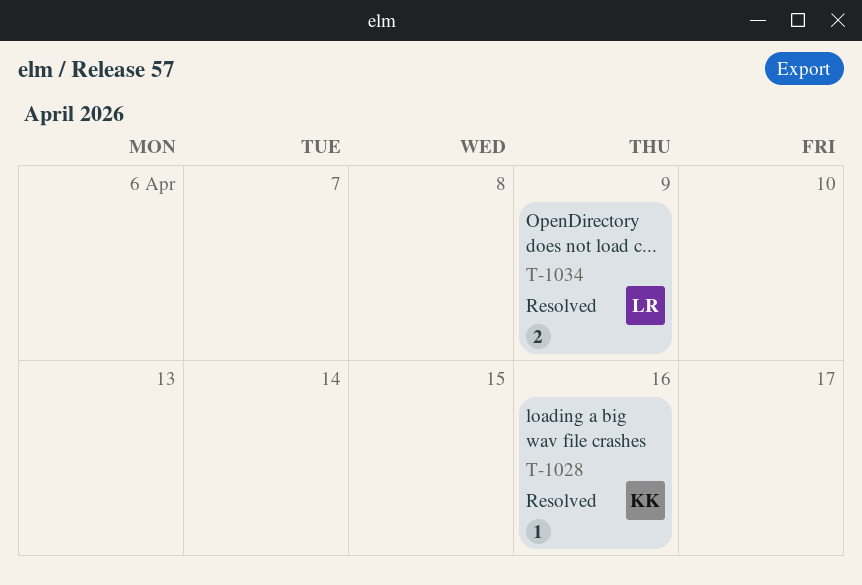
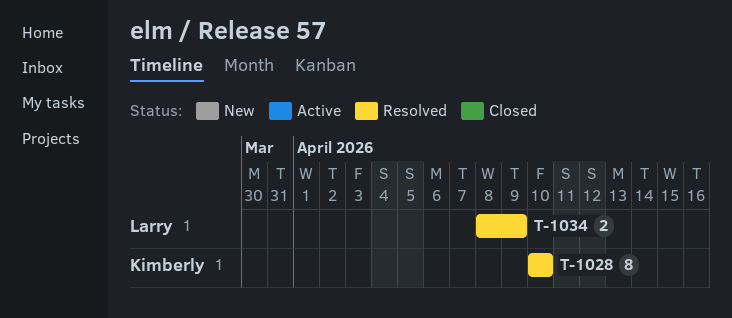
T-1028, estimate: 1 -> 8
T-1028, due: Apr 16 -> Apr 10

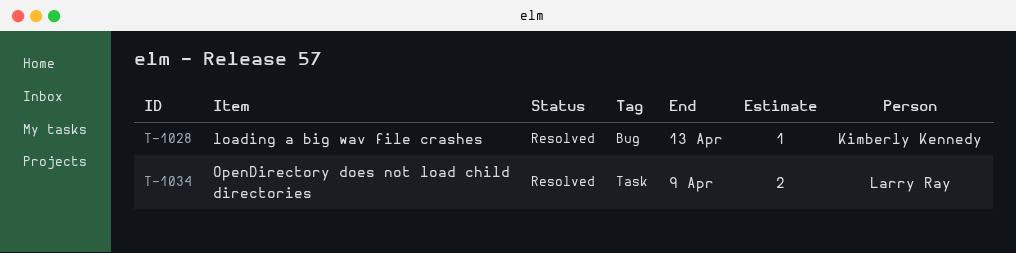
T-1028, estimate: 8 -> 1
T-1028, due: Apr 10 -> Apr 13

